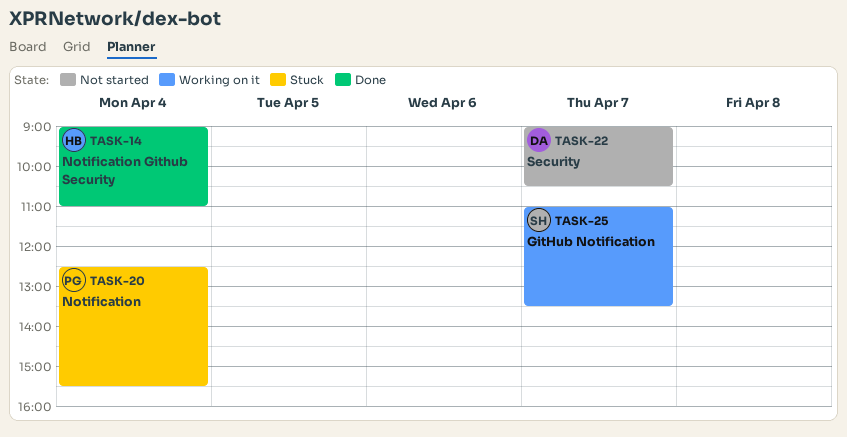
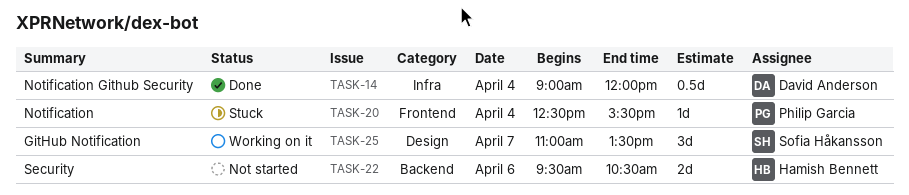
TASK-14, owner: Hamish Bennett -> David Anderson
TASK-14, ends: 11:00 -> 12:00
TASK-22, owner: David Anderson -> Hamish Bennett
TASK-22, day: Apr 7 -> Apr 6
TASK-22, begins: 09:00 -> 09:30

